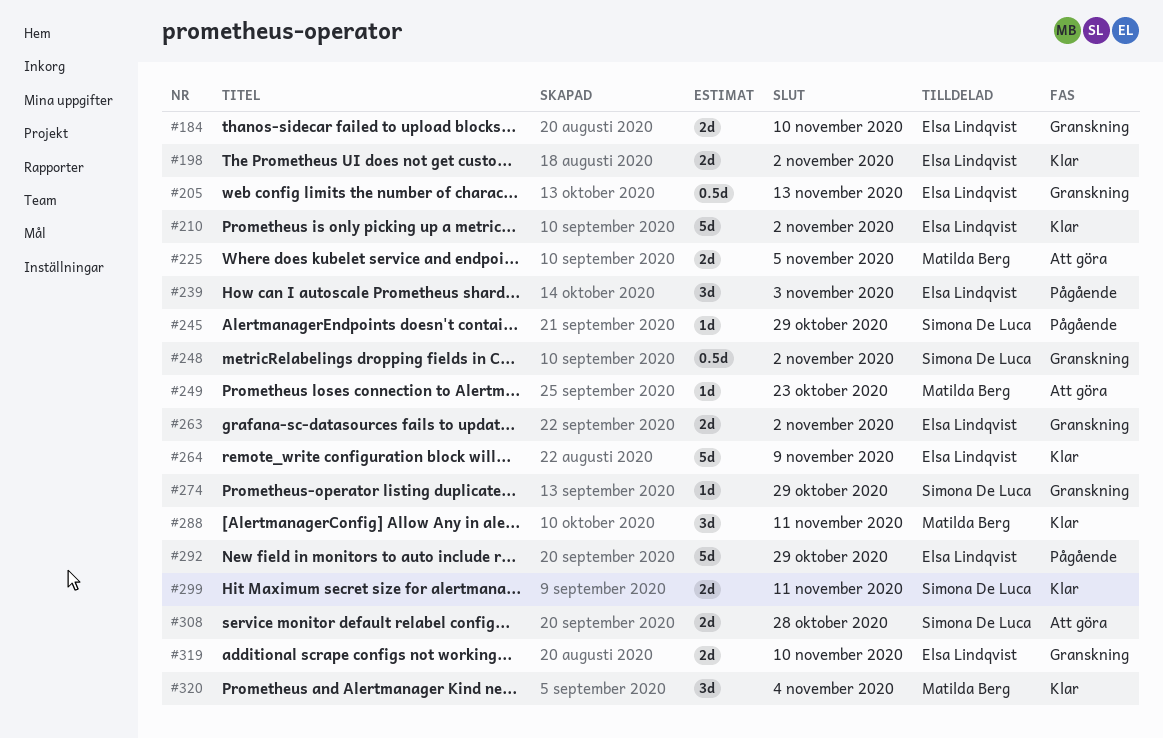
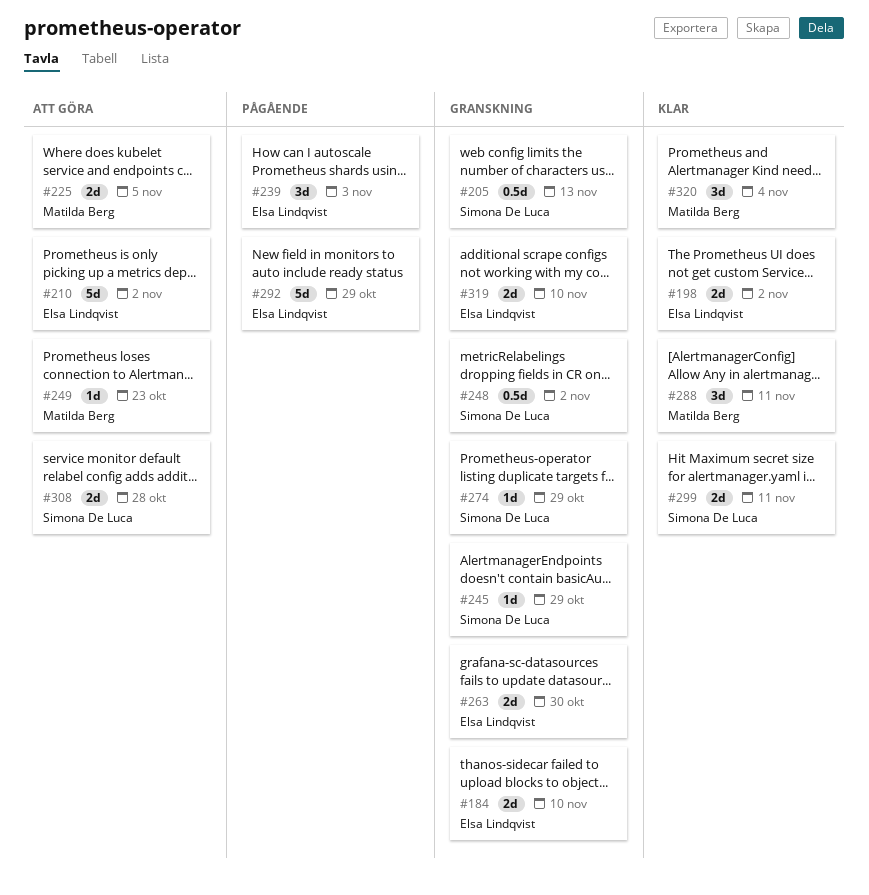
#205, owner: Elsa Lindqvist -> Simona De Luca
#210, status: Klar -> Att göra
#245, status: Pågående -> Granskning
#263, due: Nov 2 -> Oct 30
#264: present -> none

